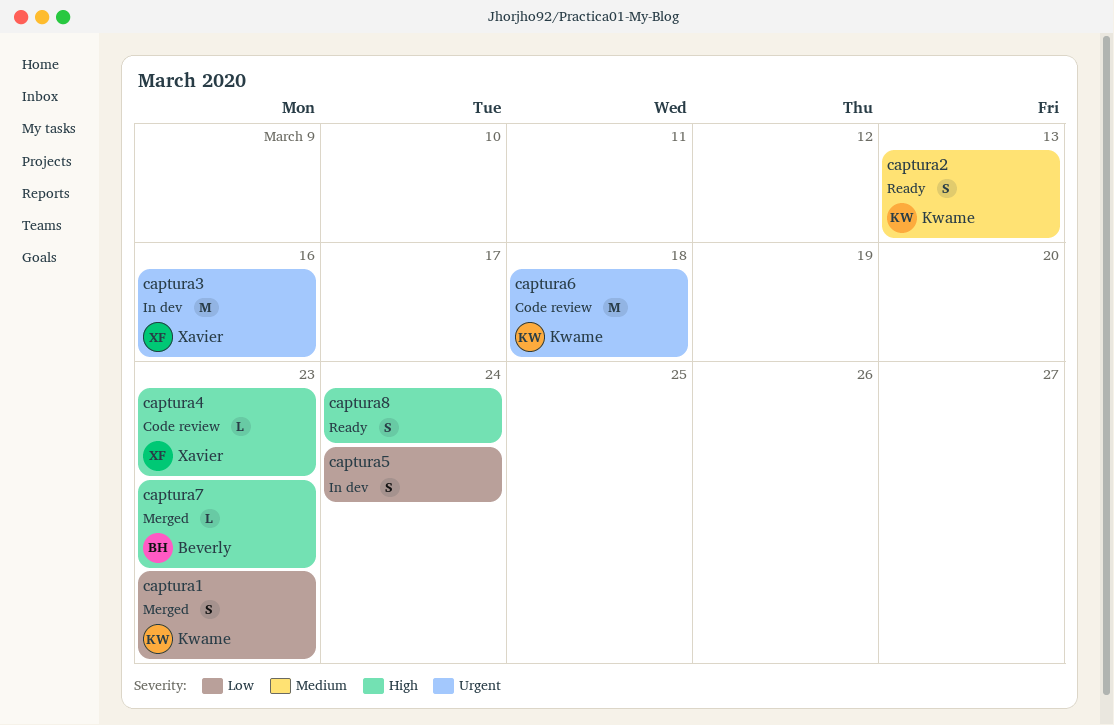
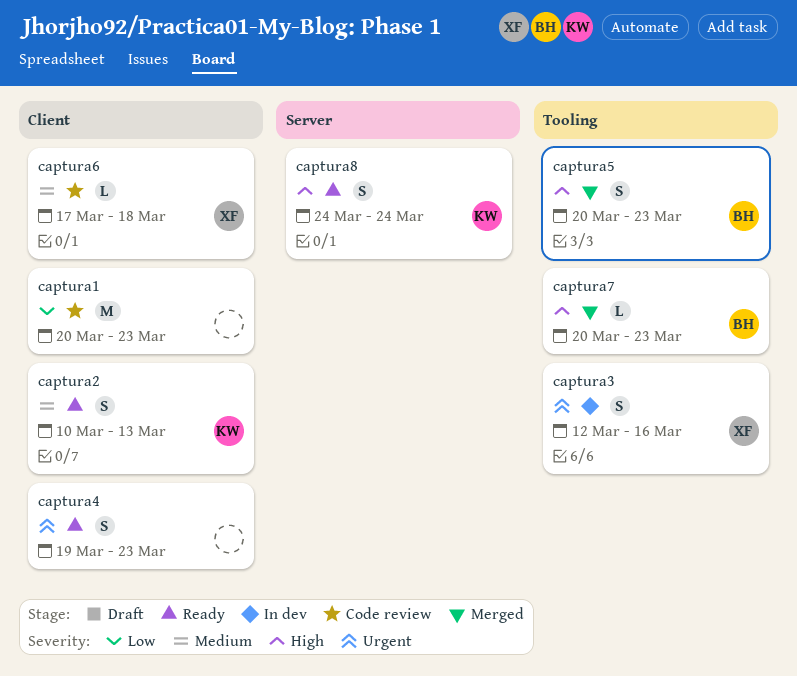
captura1, status: Merged -> Code review
captura1, owner: Kwame -> none
captura1, estimate: S -> M
captura3, estimate: M -> S
captura4, status: Code review -> Ready
captura4, owner: Xavier -> none
captura4, priority: High -> Urgent
captura4, estimate: L -> S
captura5, status: In dev -> Merged
captura5, owner: none -> Beverly
captura5, priority: Low -> High
captura5, due: Mar 24 -> Mar 23
captura6, owner: Kwame -> Xavier
captura6, priority: Urgent -> Medium
captura6, estimate: M -> L
captura8, owner: none -> Kwame

